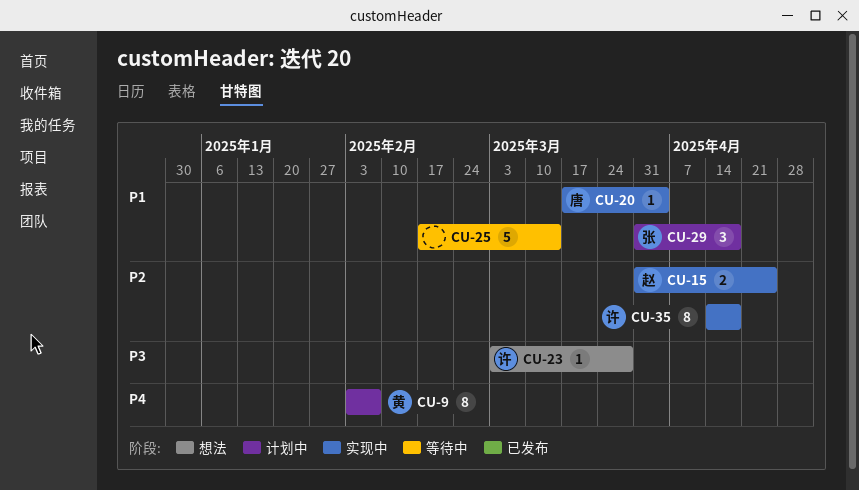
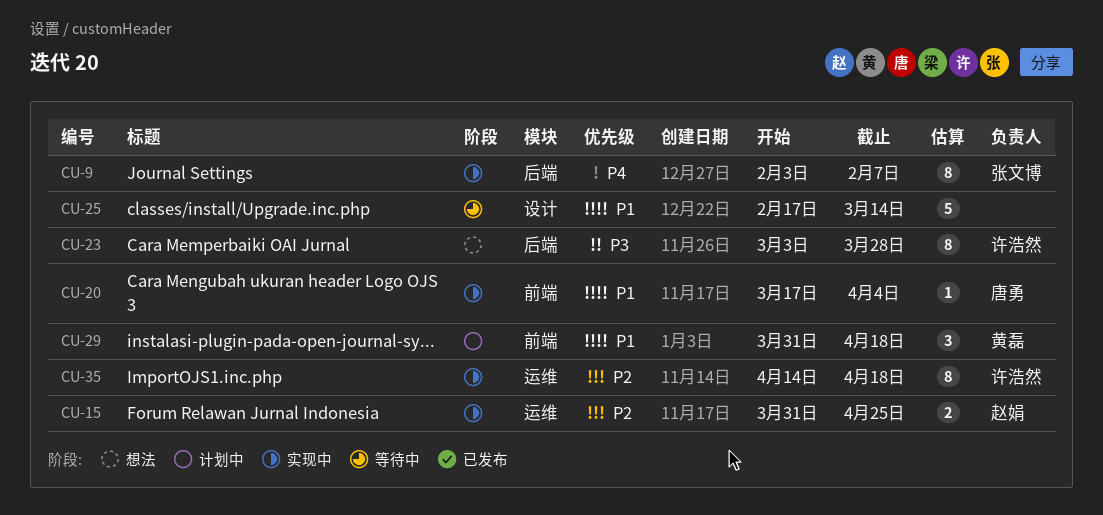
CU-9, status: 计划中 -> 实现中
CU-9, owner: 黄磊 -> 张文博
CU-23, estimate: 1 -> 8
CU-29, owner: 张文博 -> 黄磊

